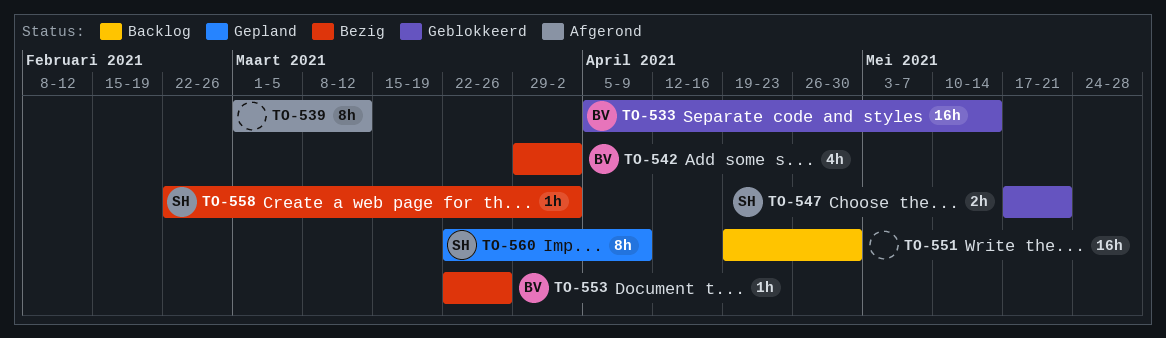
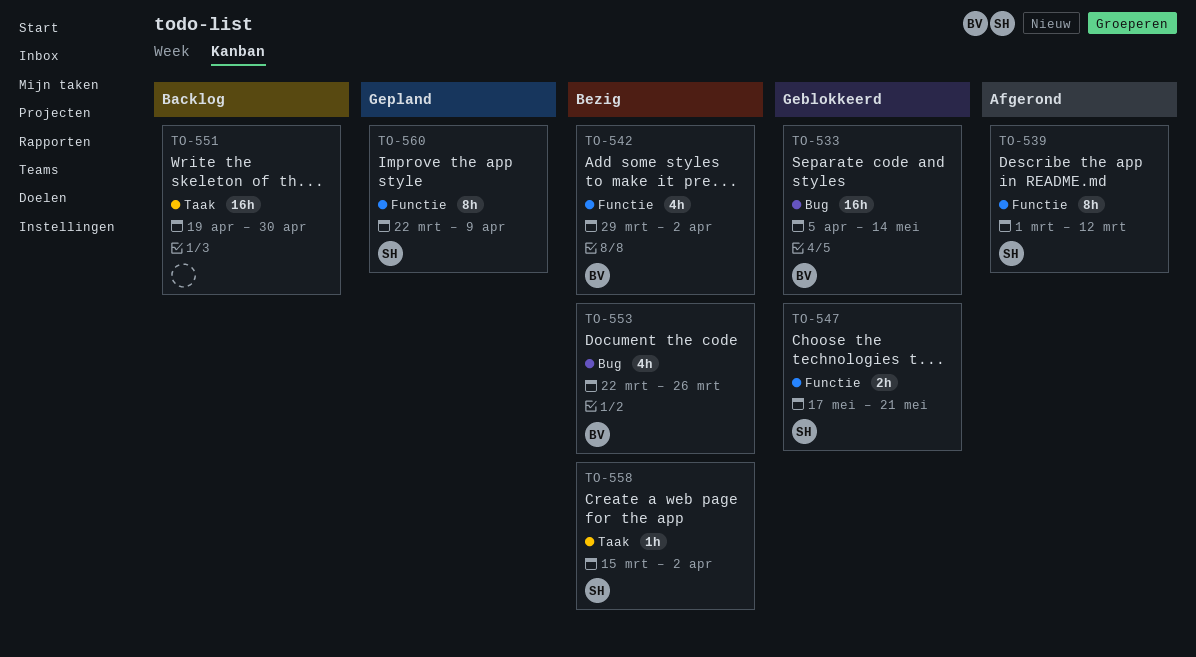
TO-539, owner: none -> SH
TO-553, estimate: 1h -> 4h
TO-558, start: Feb 22 -> Mar 15

